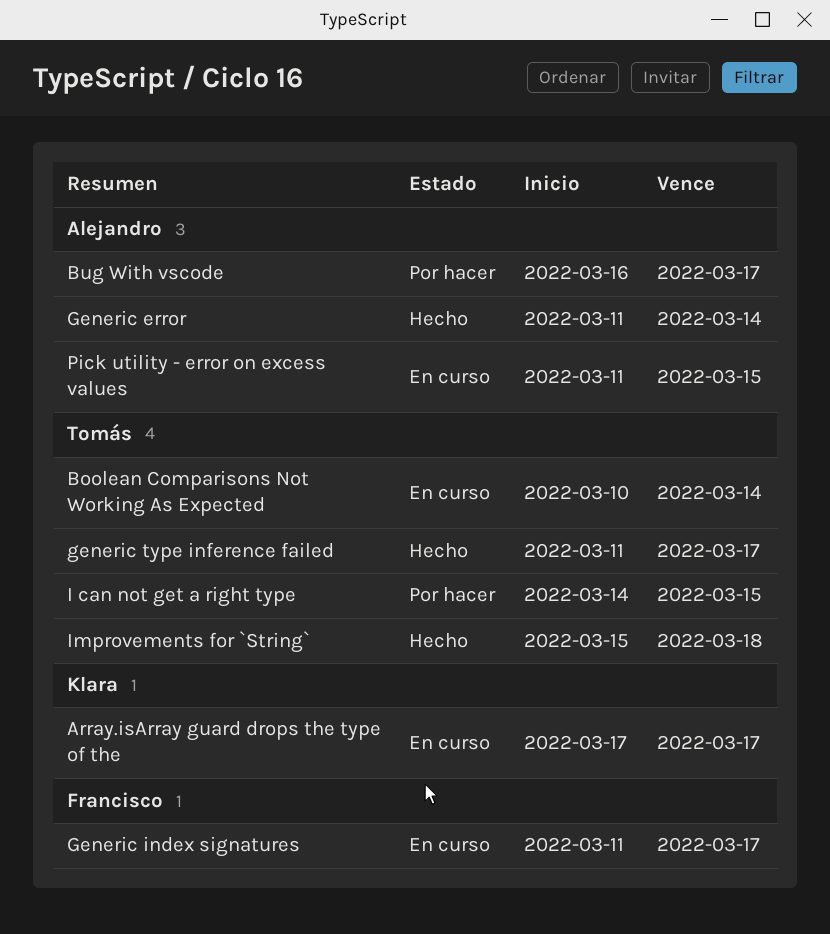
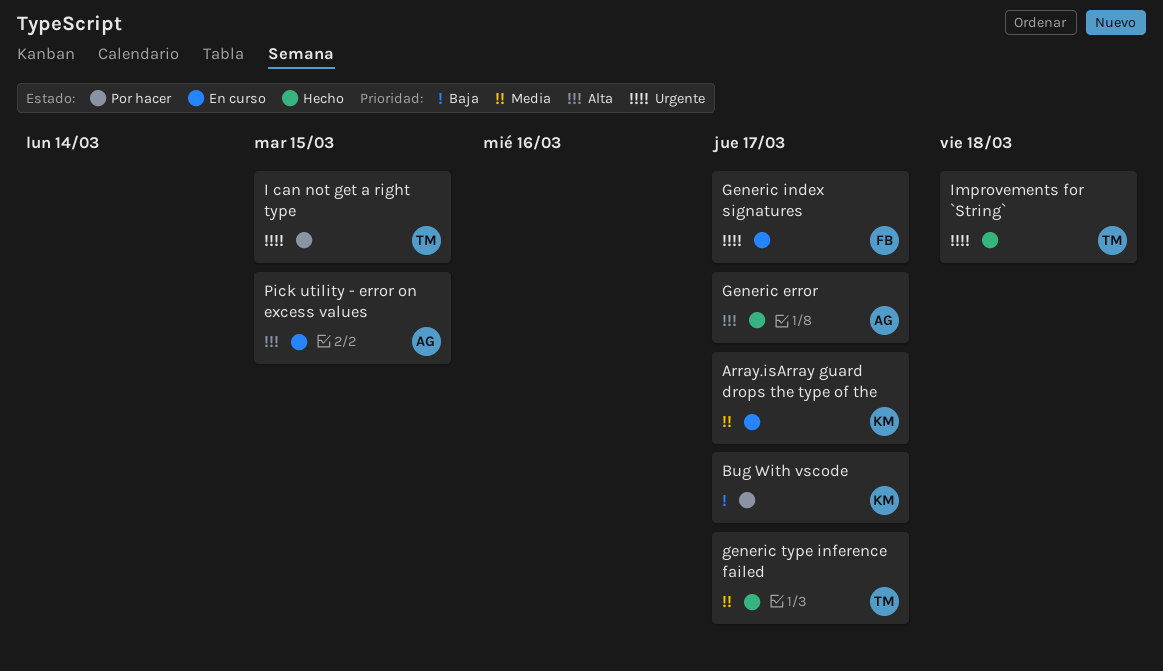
Boolean Comparisons Not Working As Expected: present -> none
Bug With vscode, owner: Alejandro -> Klara
Generic error, due: Mar 14 -> Mar 17

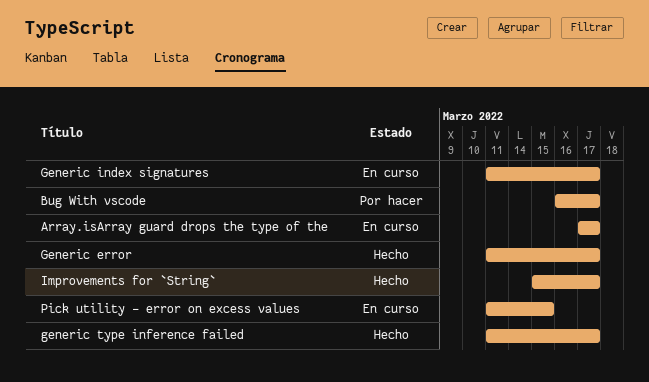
I can not get a right type: present -> none
Improvements for `String`, due: Mar 18 -> Mar 17

